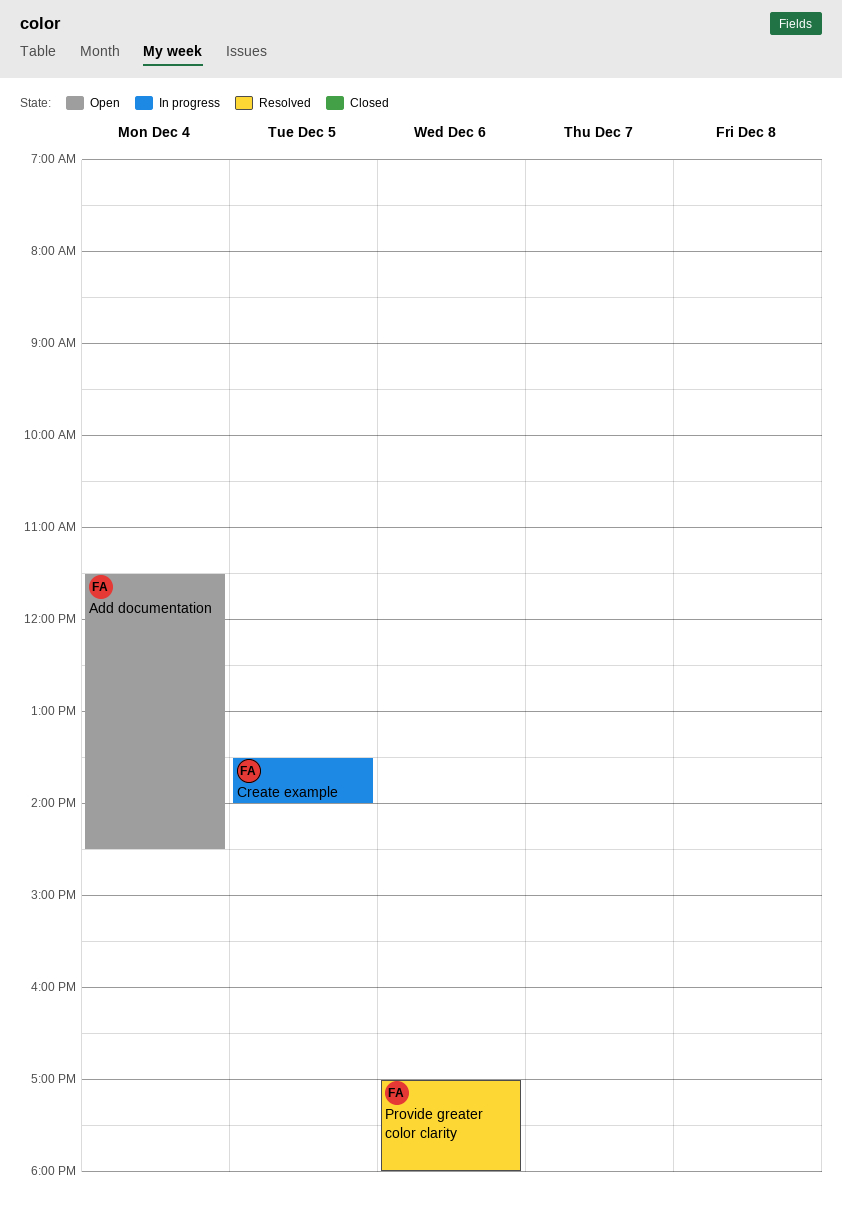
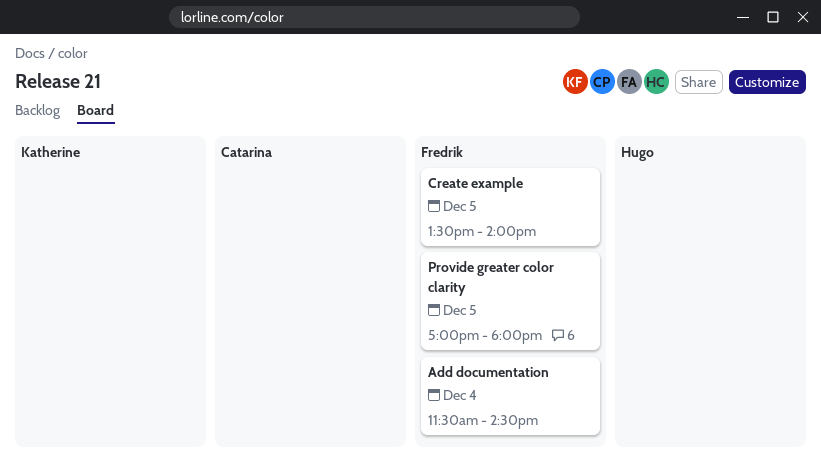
Provide greater color clarity, day: Dec 6 -> Dec 5

